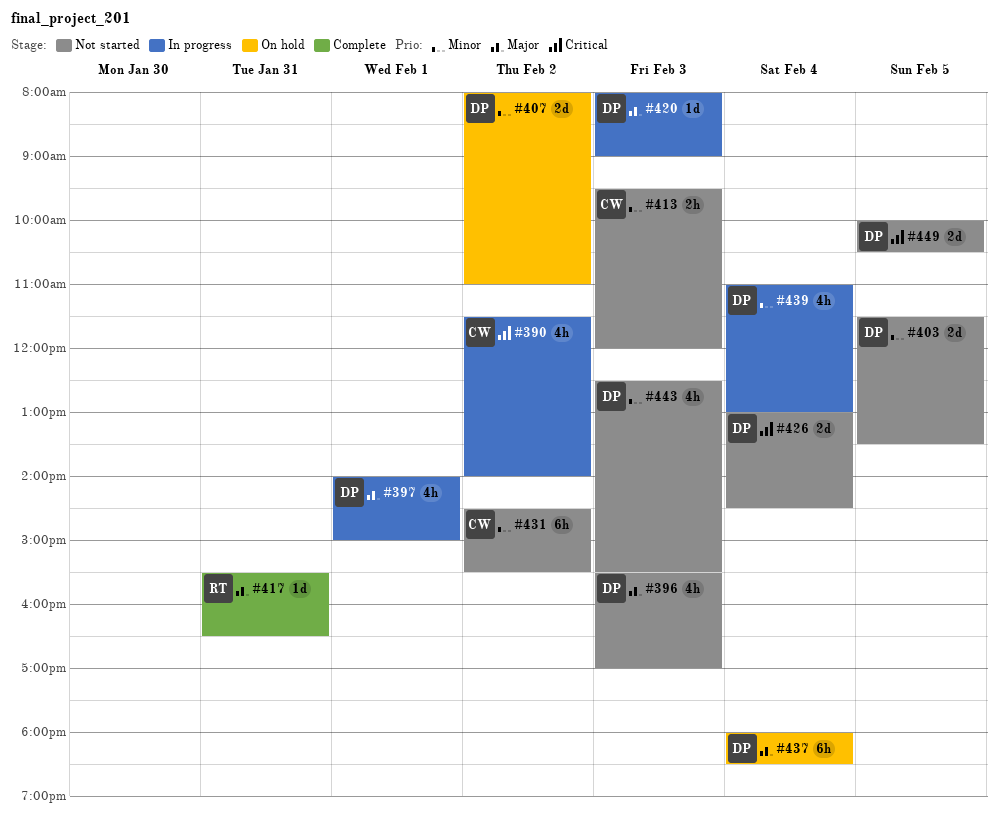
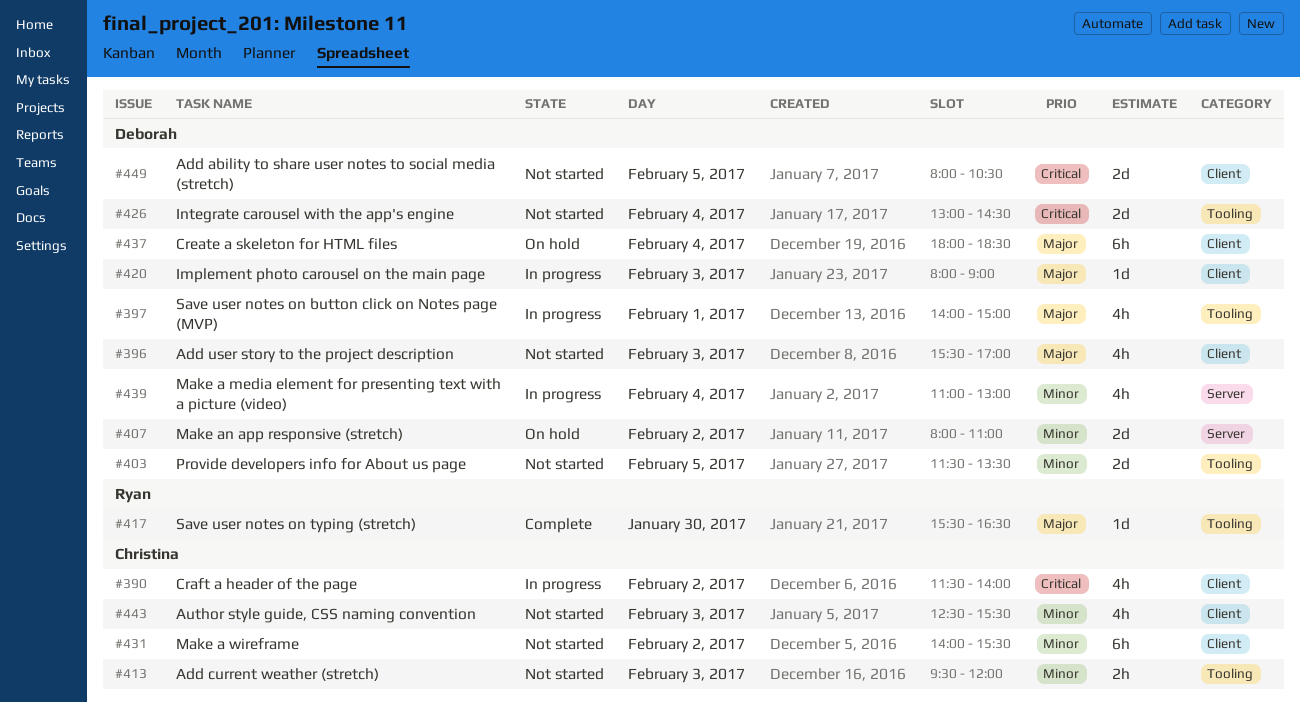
#417, day: Jan 31 -> Jan 30
#431, begins: 14:30 -> 14:00
#443, owner: Deborah -> Christina
#449, begins: 10:00 -> 08:00

